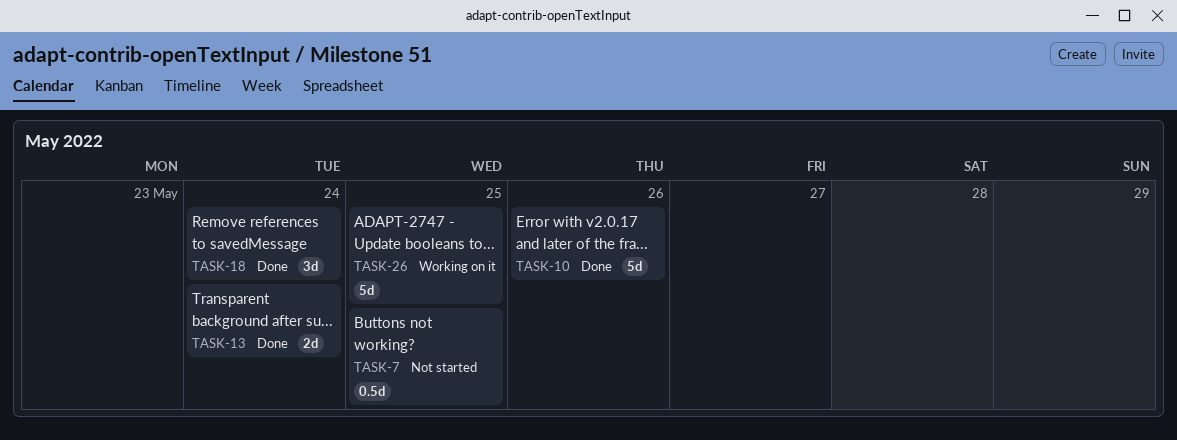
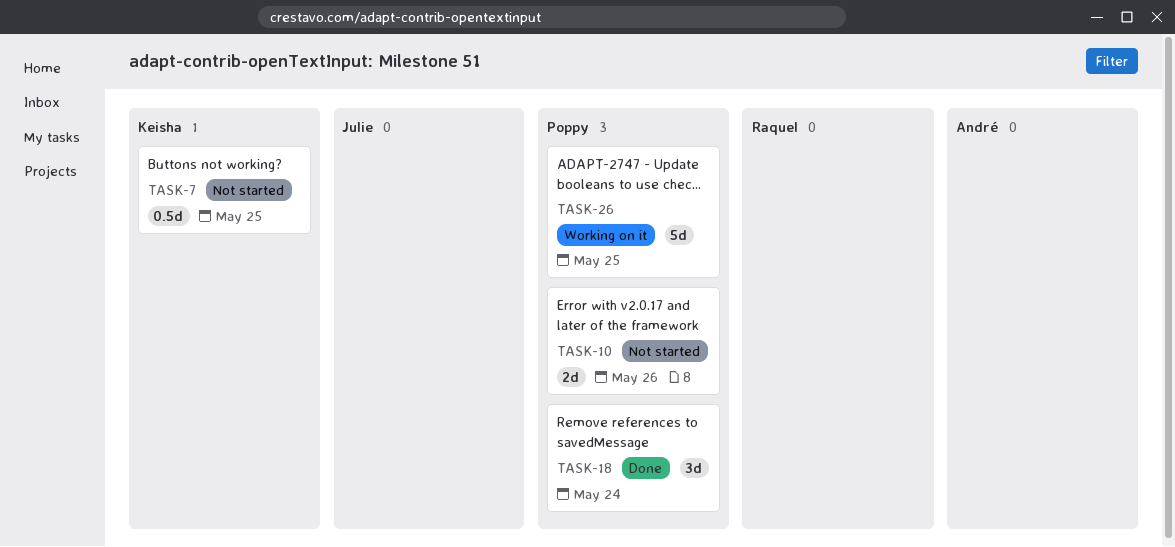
TASK-10, status: Done -> Not started
TASK-10, estimate: 5d -> 2d
TASK-13: present -> none

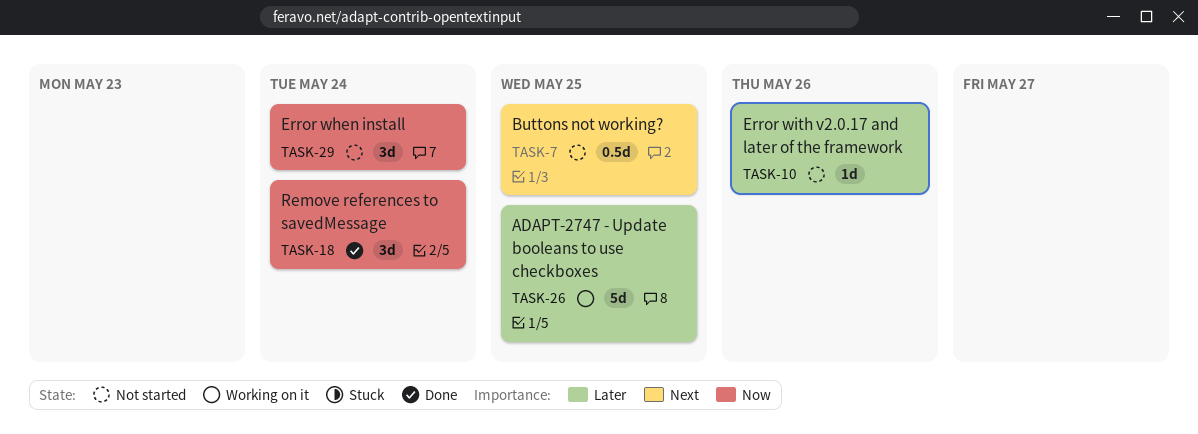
TASK-10, estimate: 2d -> 1d
TASK-29: none -> present

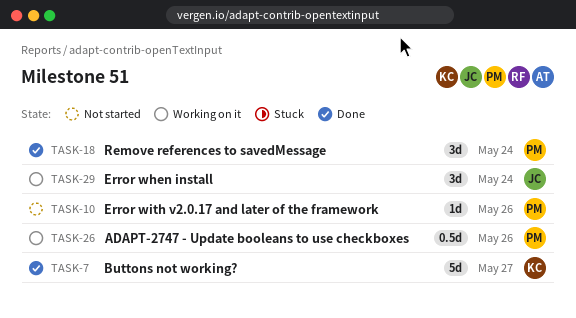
TASK-7, status: Not started -> Done
TASK-7, estimate: 0.5d -> 5d
TASK-7, due: May 25 -> May 27
TASK-26, estimate: 5d -> 0.5d
TASK-26, due: May 25 -> May 26
TASK-29, status: Not started -> Working on it

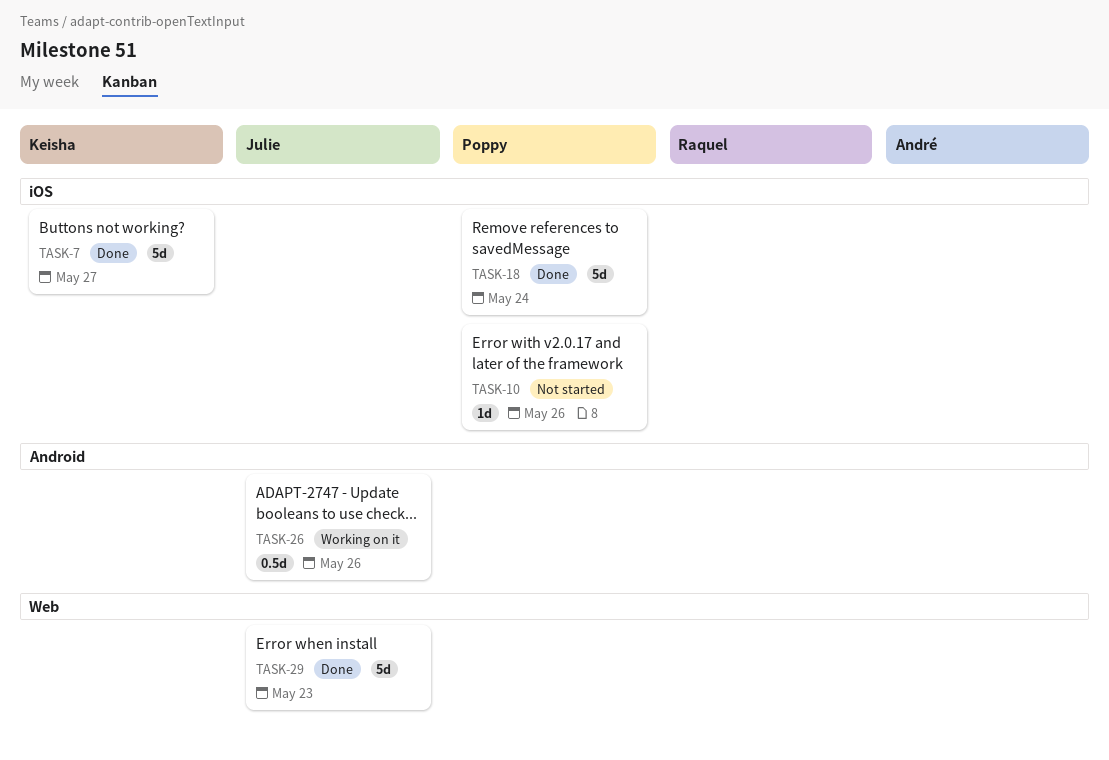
TASK-18, estimate: 3d -> 5d
TASK-26, owner: Poppy -> Julie
TASK-29, status: Working on it -> Done
TASK-29, estimate: 3d -> 5d
TASK-29, due: May 24 -> May 23

